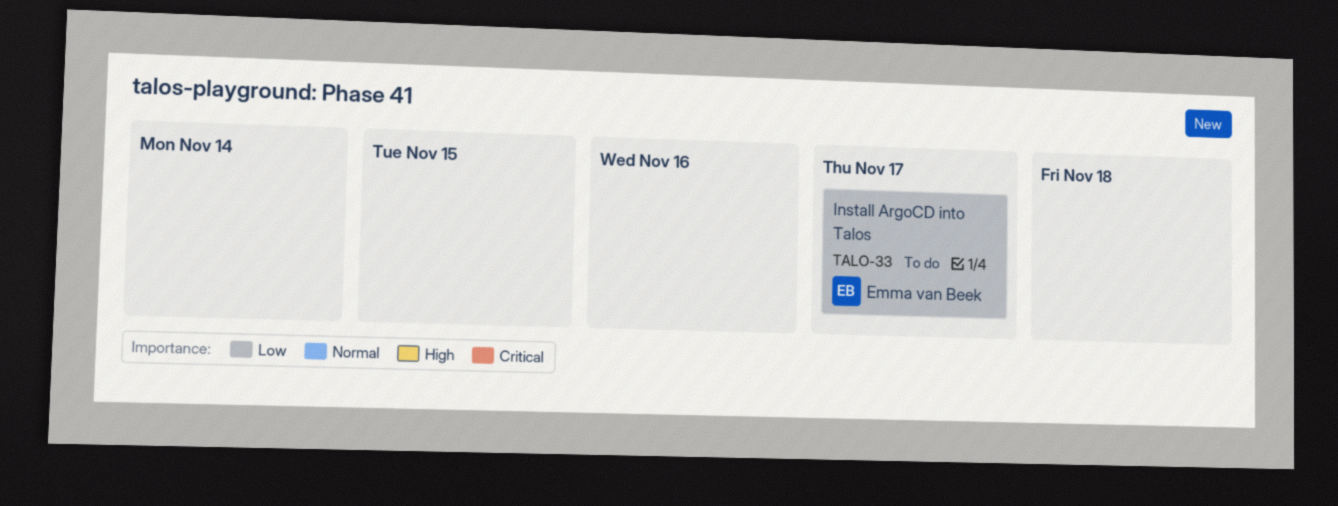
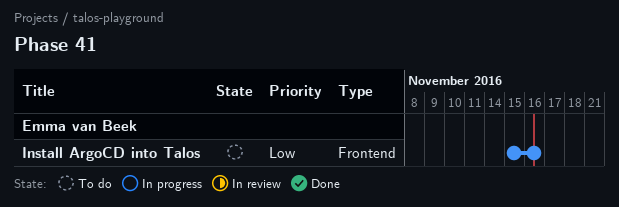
Install ArgoCD into Talos, due: Nov 17 -> Nov 16

